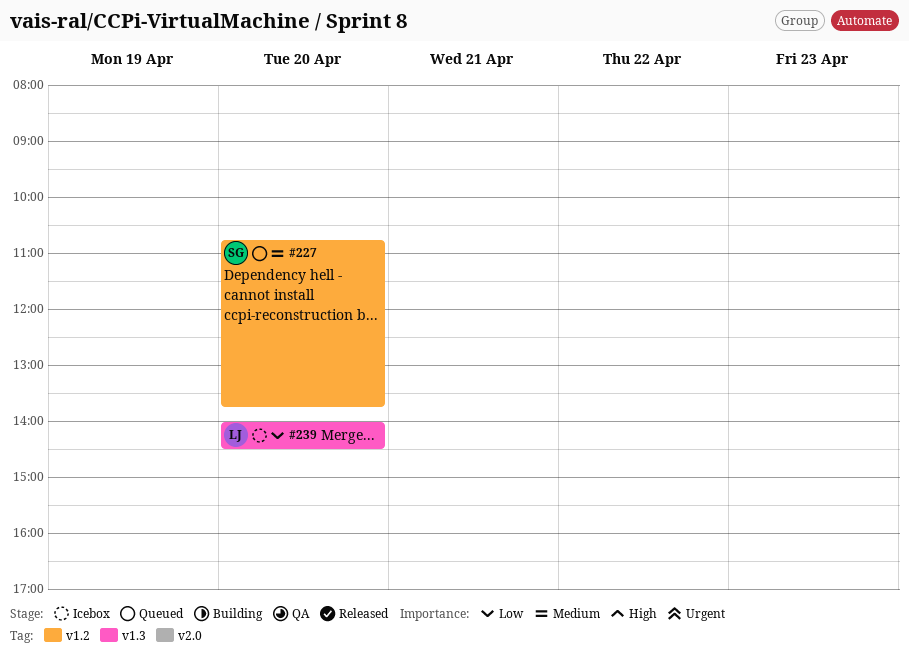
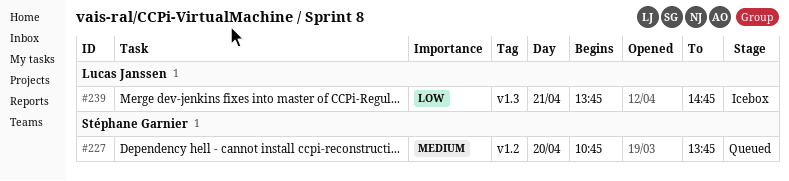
#239, day: Apr 20 -> Apr 21
#239, begins: 14:00 -> 13:45
#239, ends: 14:30 -> 14:45

